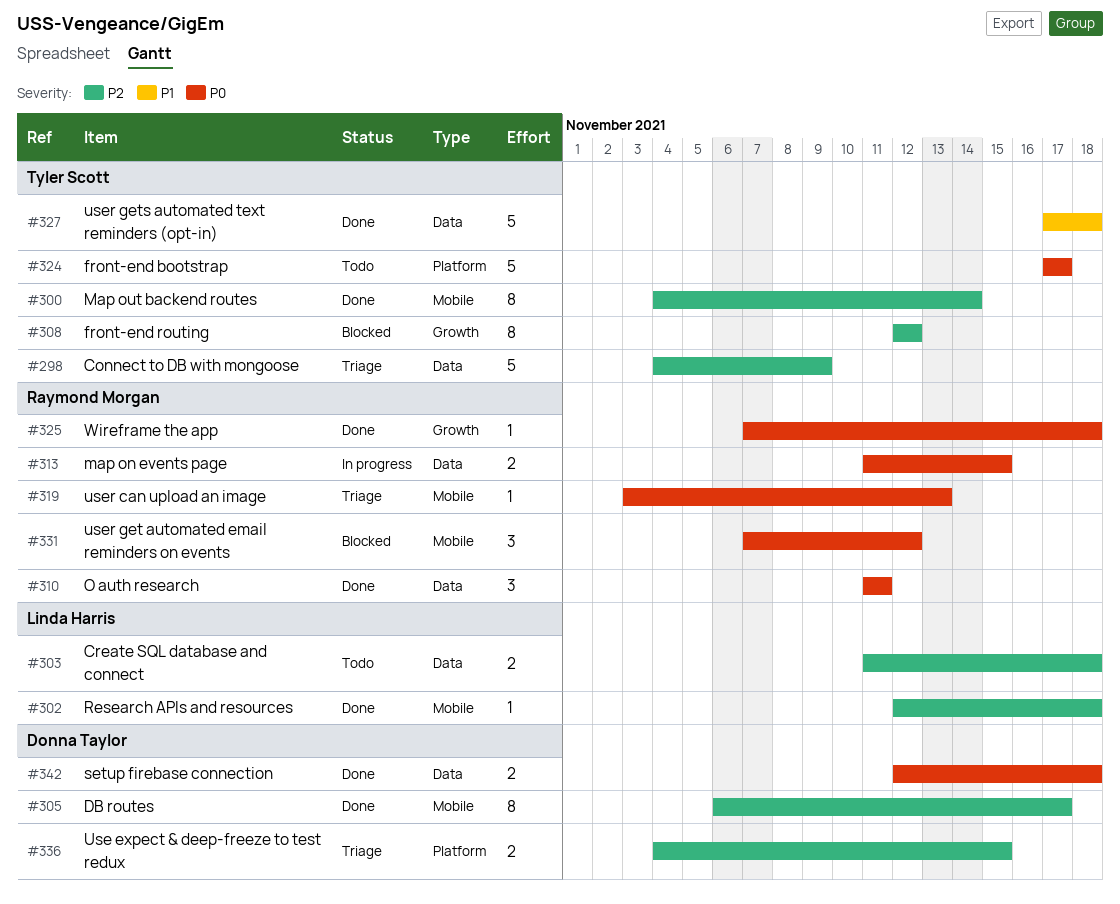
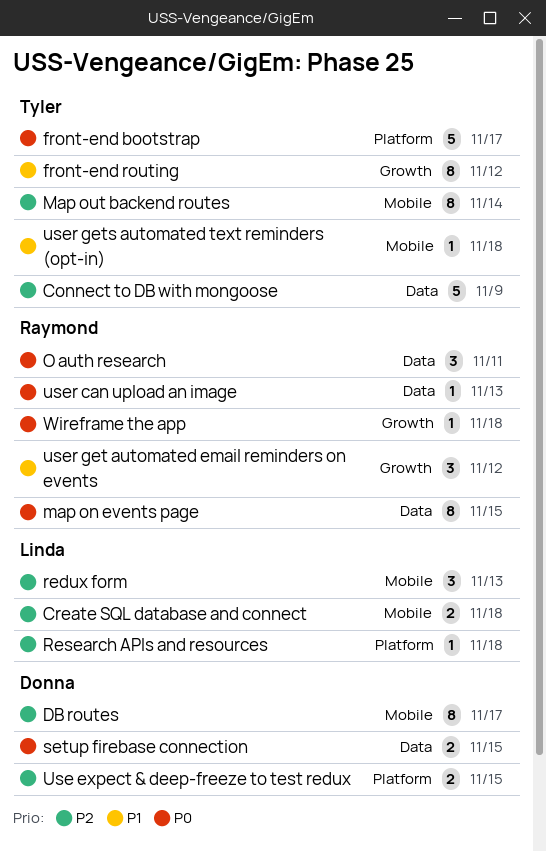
Create SQL database and connect, label: Data -> Mobile
front-end routing, priority: P2 -> P1
map on events page, estimate: 2 -> 8
redux form: none -> present
Research APIs and resources, label: Mobile -> Platform
setup firebase connection, due: Nov 18 -> Nov 15
user can upload an image, label: Mobile -> Data
user get automated email reminders on events, priority: P0 -> P1
user get automated email reminders on events, label: Mobile -> Growth
user gets automated text reminders (opt-in), label: Data -> Mobile
user gets automated text reminders (opt-in), estimate: 5 -> 1

